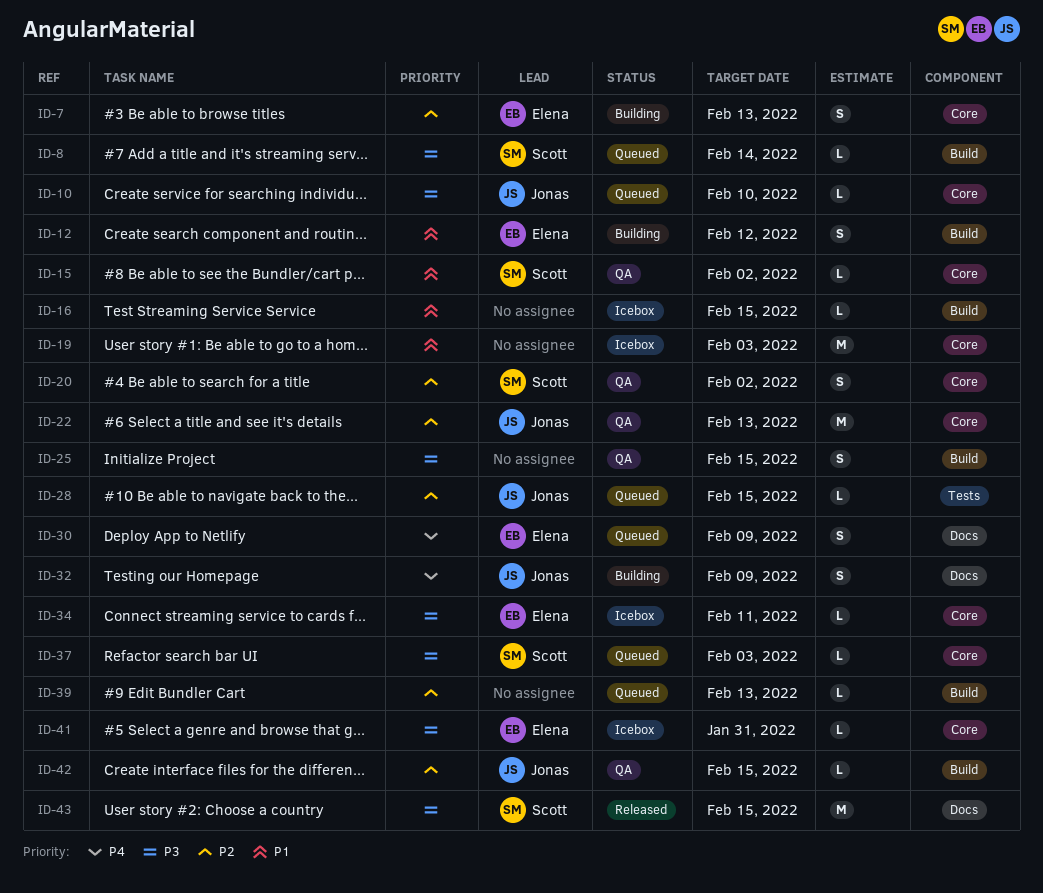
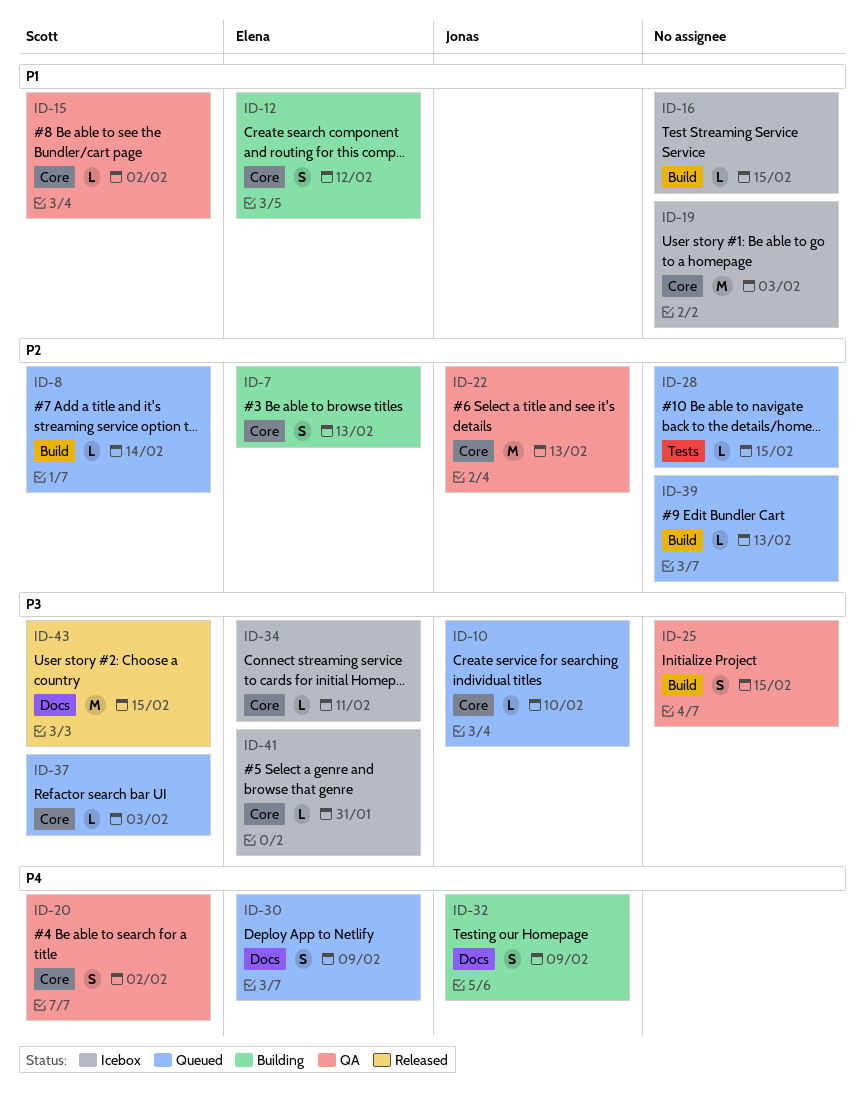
ID-8, priority: P3 -> P2
ID-12, label: Build -> Core
ID-20, priority: P2 -> P4
ID-28, owner: Jonas -> none
ID-42: present -> none

